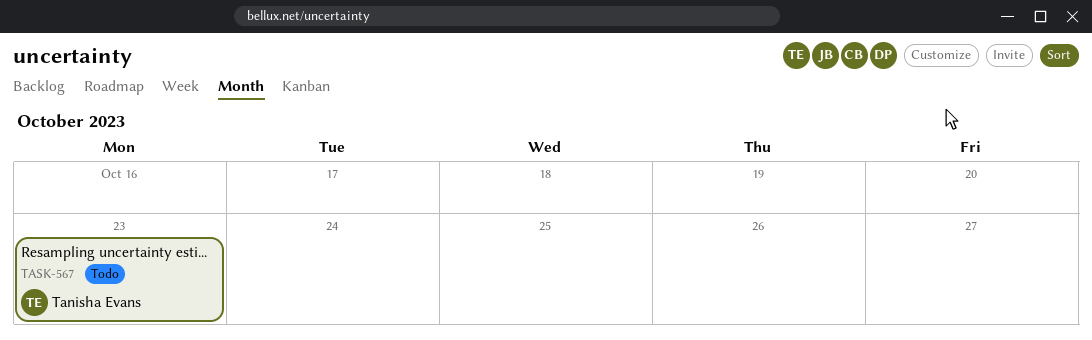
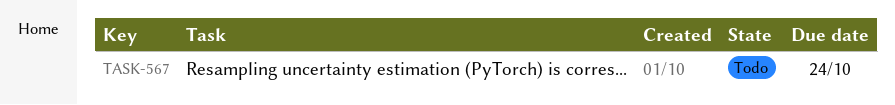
TASK-567, due: Oct 23 -> Oct 24

